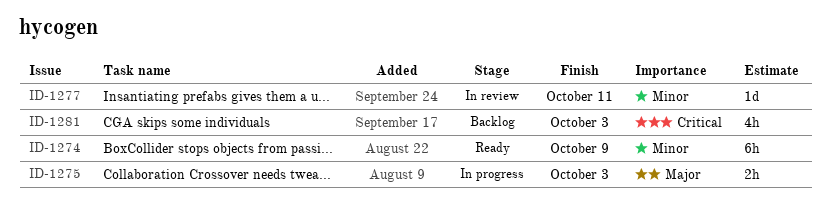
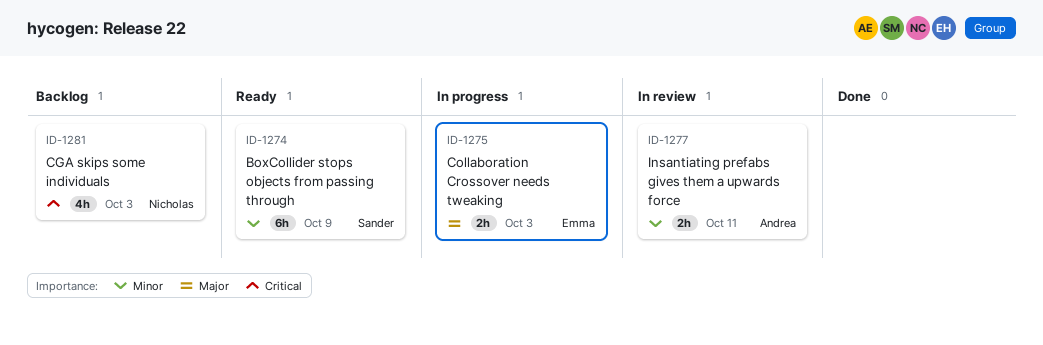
ID-1277, estimate: 1d -> 2h

